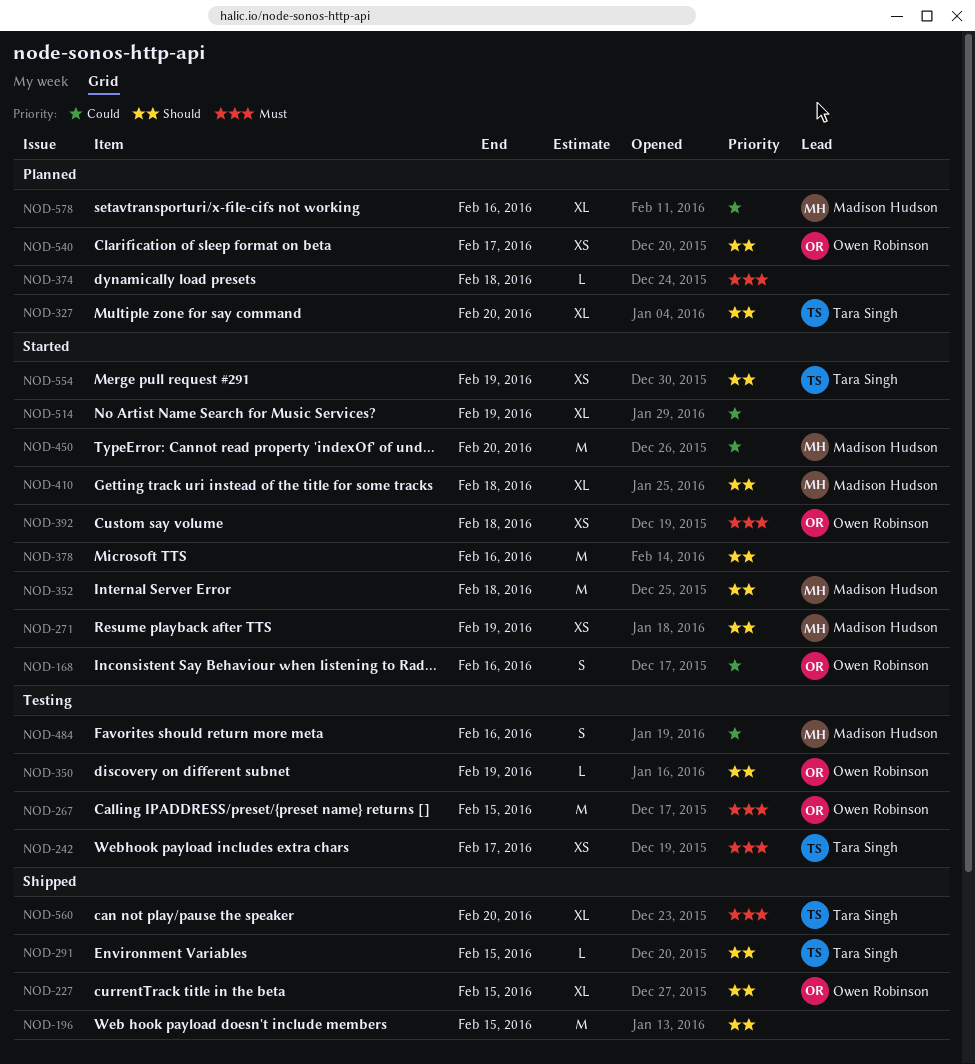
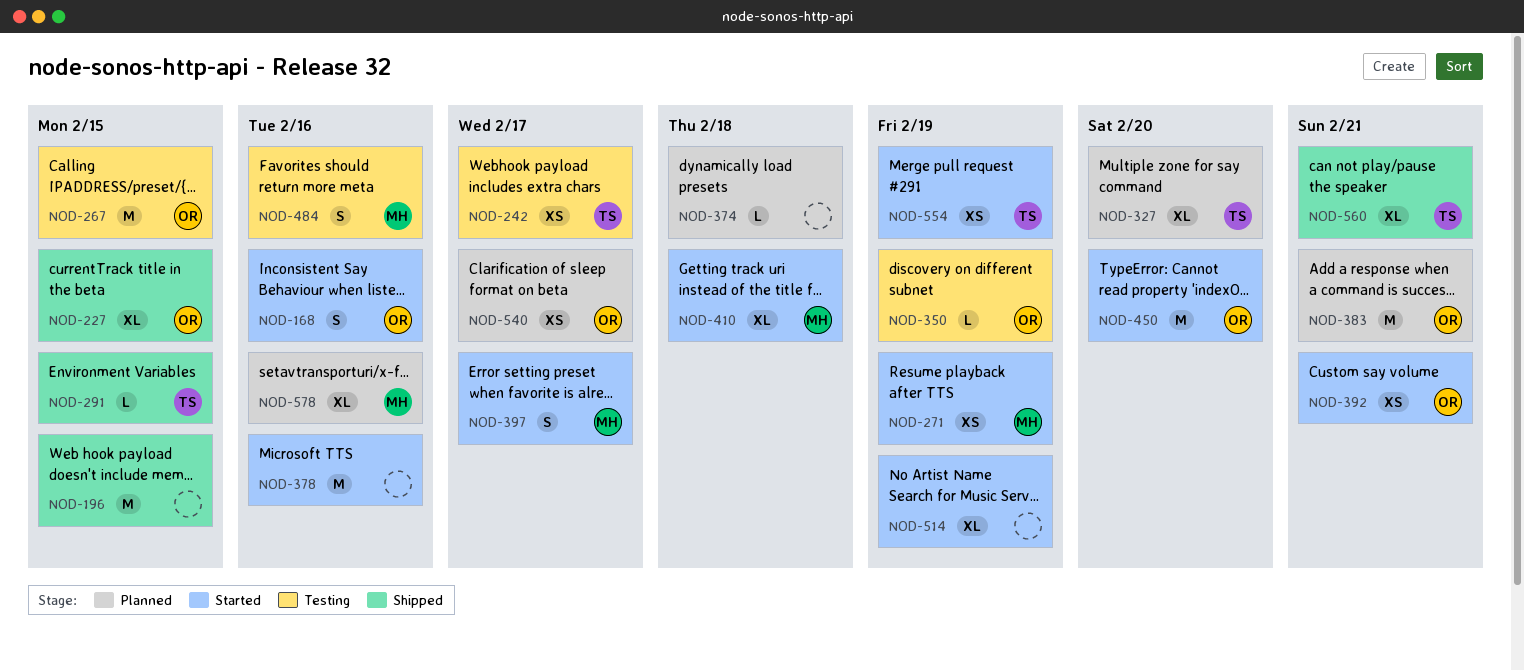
NOD-352: present -> none
NOD-383: none -> present
NOD-392, due: Feb 18 -> Feb 21
NOD-397: none -> present
NOD-450, owner: Madison Hudson -> Owen Robinson
NOD-560, due: Feb 20 -> Feb 21

